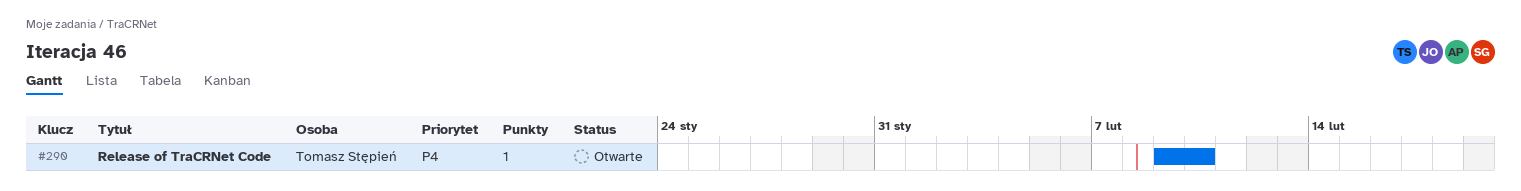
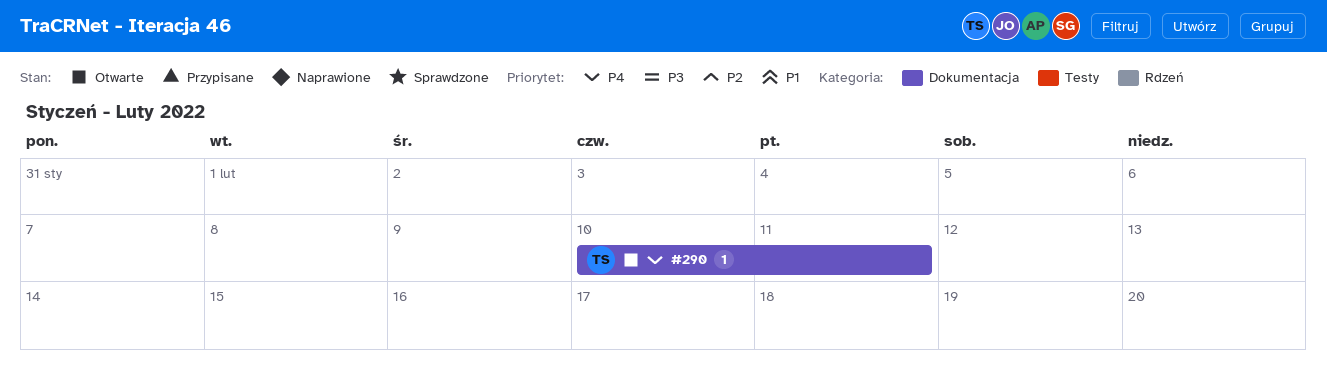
#290, start: Feb 9 -> Feb 10
#290, due: Feb 10 -> Feb 11

